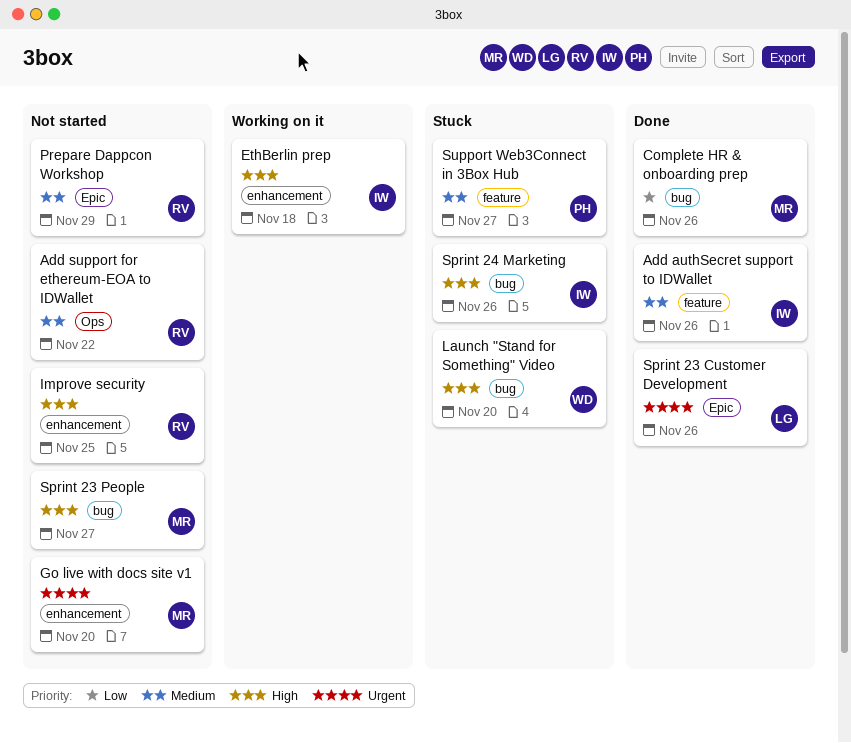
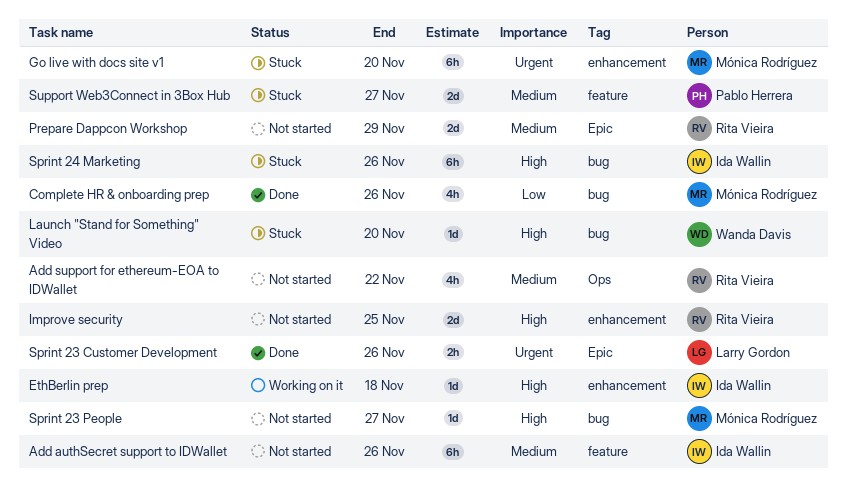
Add authSecret support to IDWallet, status: Done -> Not started
Go live with docs site v1, status: Not started -> Stuck

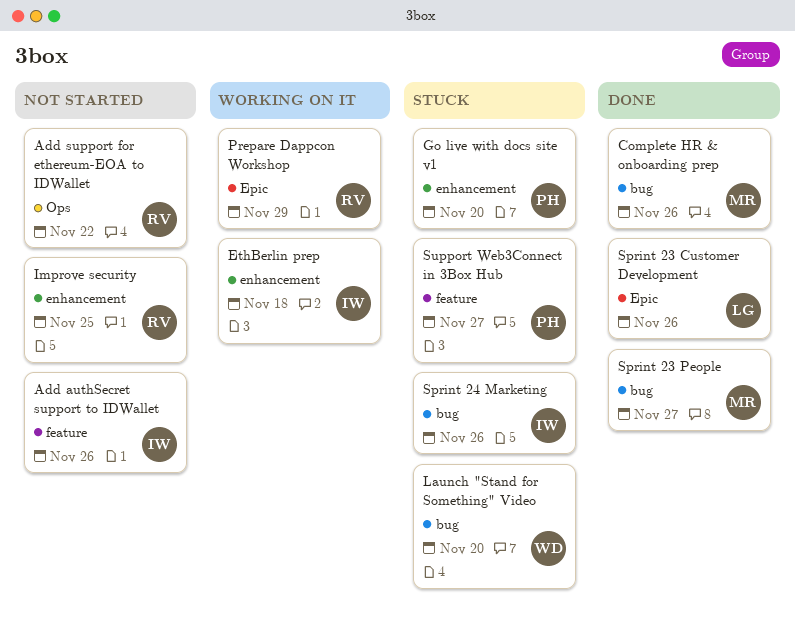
Go live with docs site v1, owner: Mónica Rodríguez -> Pablo Herrera
Prepare Dappcon Workshop, status: Not started -> Working on it
Sprint 23 People, status: Not started -> Done

